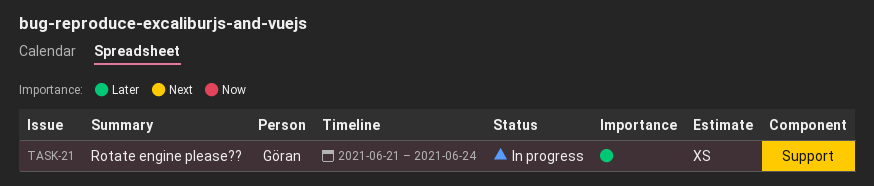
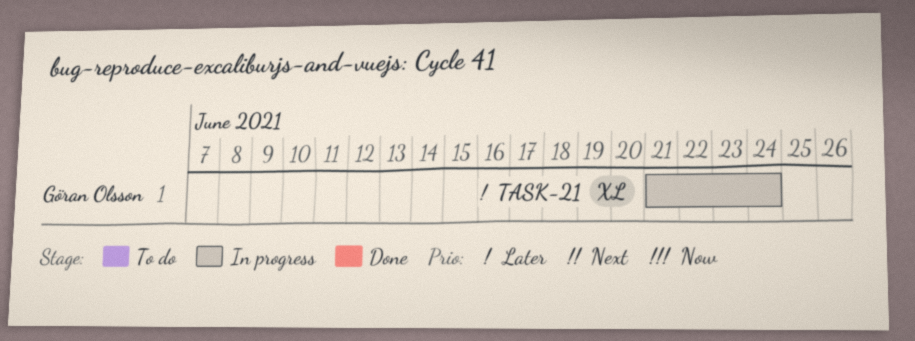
TASK-21, estimate: XS -> XL

